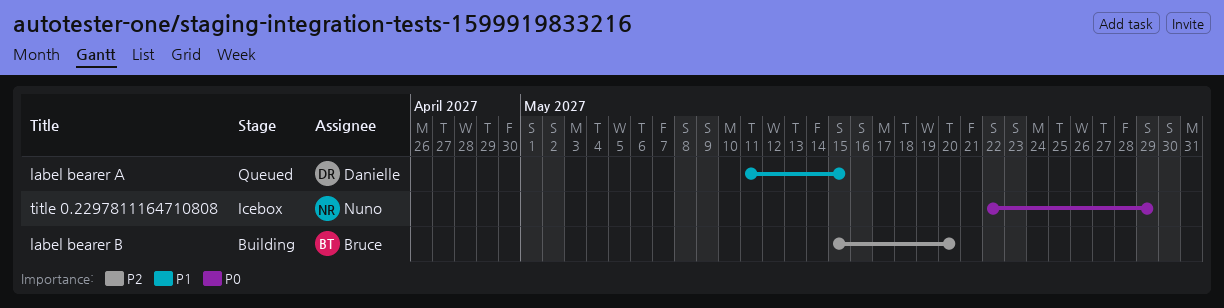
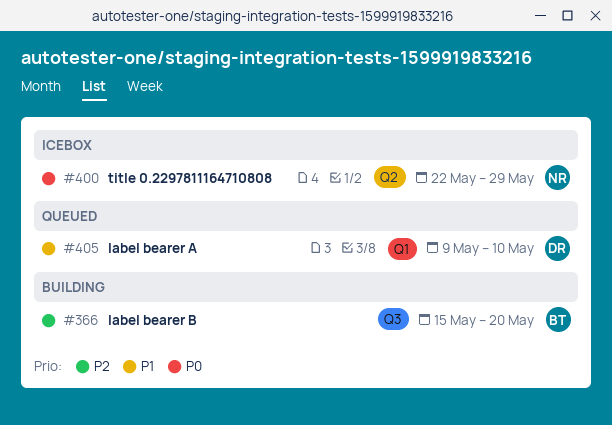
label bearer A, start: May 11 -> May 9
label bearer A, due: May 15 -> May 10

